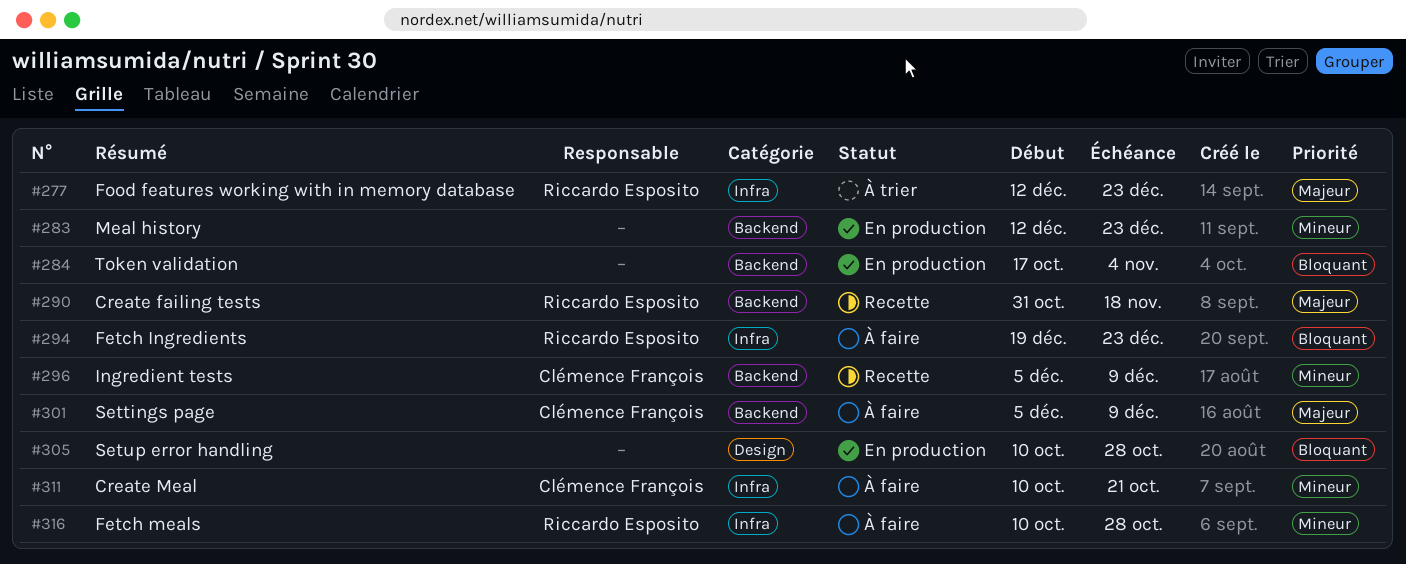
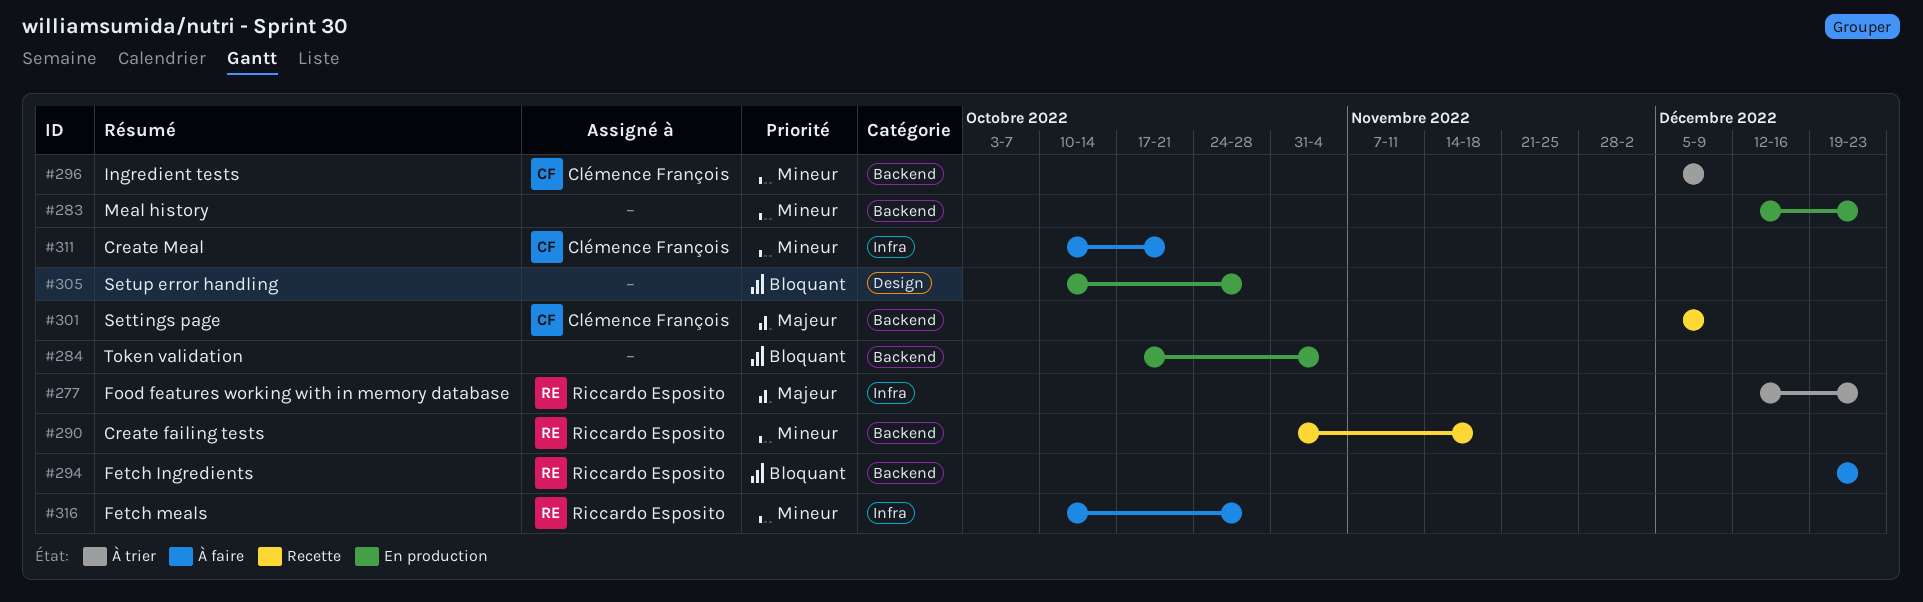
#290, priority: Majeur -> Mineur
#294, label: Infra -> Backend
#296, status: Recette -> À trier
#301, status: À faire -> Recette

